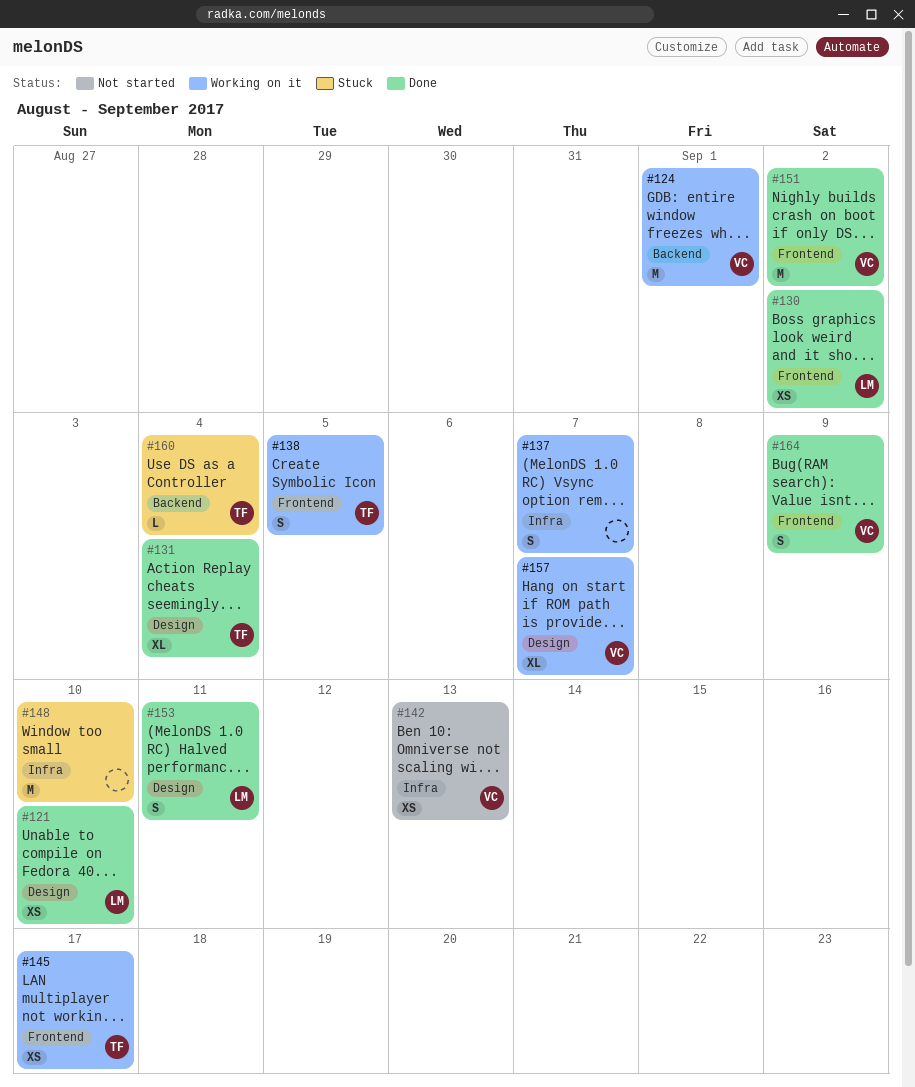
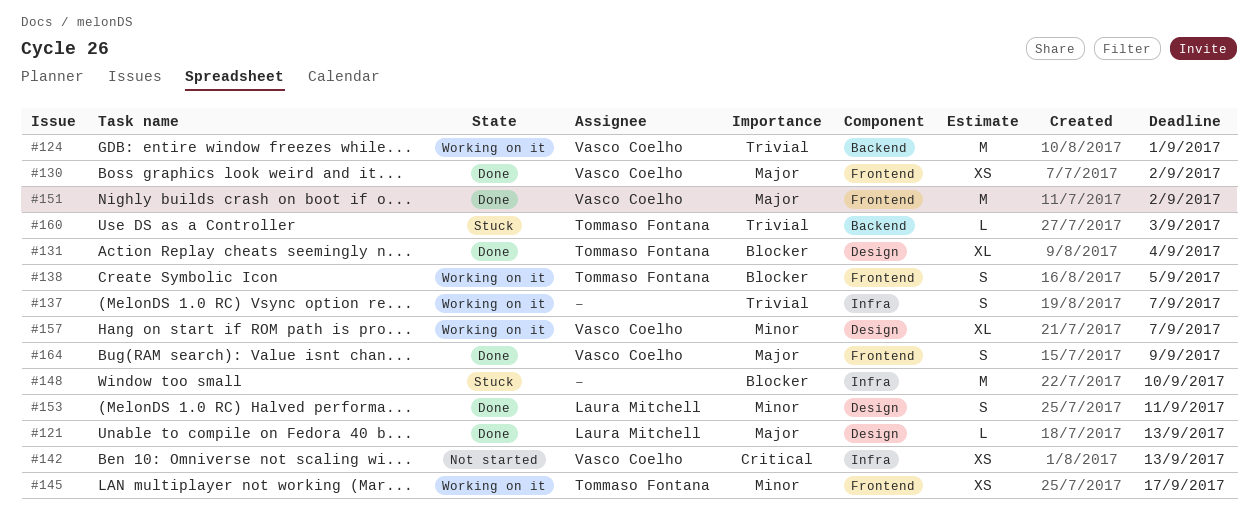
#121, estimate: XS -> L
#121, due: Sep 10 -> Sep 13
#130, owner: Laura Mitchell -> Vasco Coelho
#160, due: Sep 4 -> Sep 3

